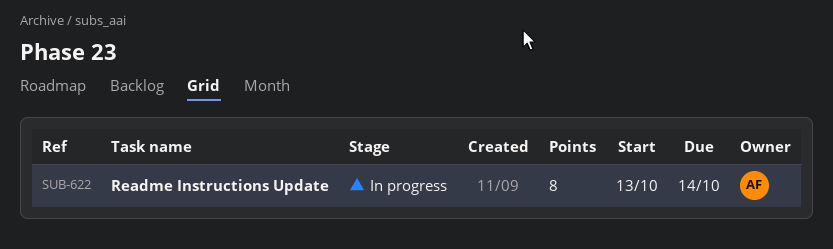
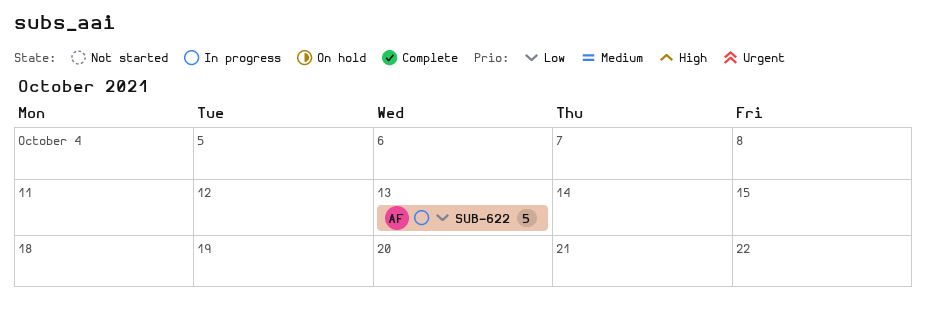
SUB-622, estimate: 8 -> 5
SUB-622, due: Oct 14 -> Oct 13

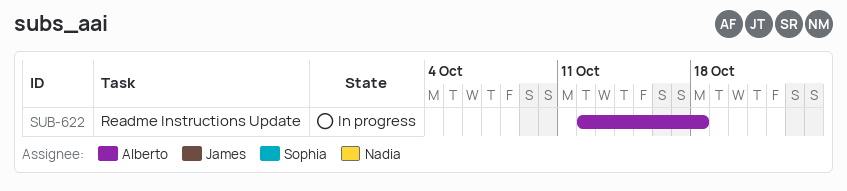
SUB-622, start: Oct 13 -> Oct 12
SUB-622, due: Oct 13 -> Oct 18

